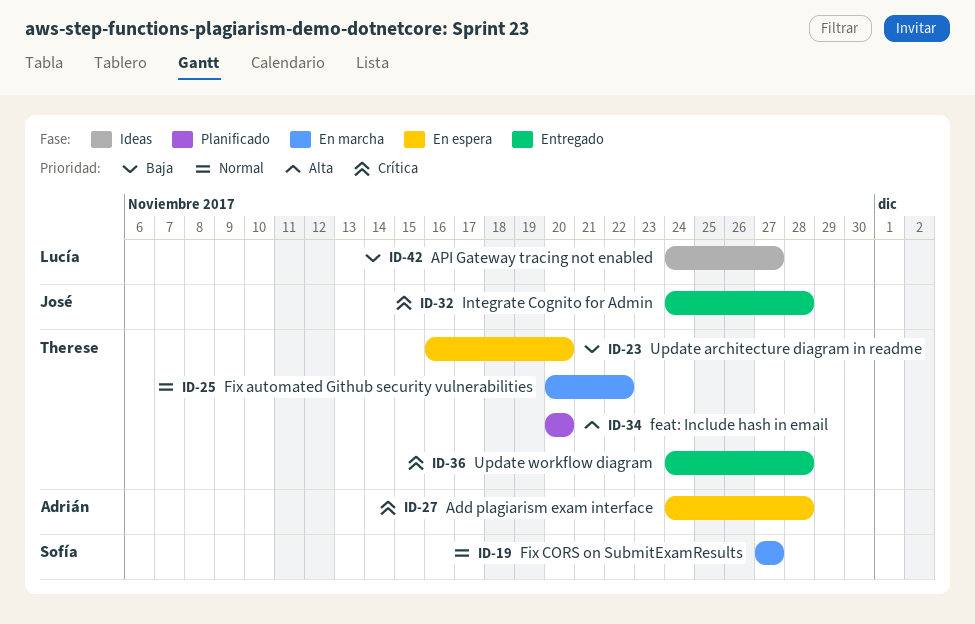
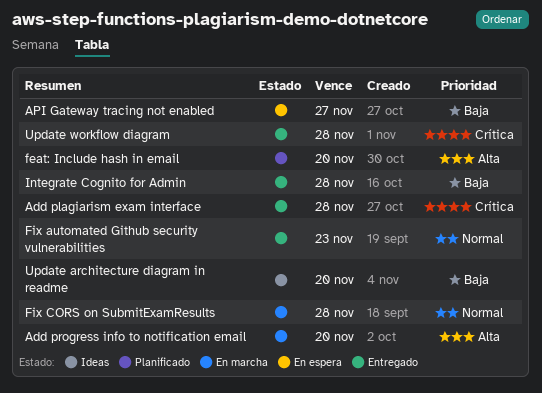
Add plagiarism exam interface, status: En espera -> Entregado
Add progress info to notification email: none -> present
API Gateway tracing not enabled, status: Ideas -> En espera
Fix automated Github security vulnerabilities, status: En marcha -> Entregado
Fix automated Github security vulnerabilities, due: Nov 22 -> Nov 23
Fix CORS on SubmitExamResults, due: Nov 27 -> Nov 28
Integrate Cognito for Admin, priority: Crítica -> Baja
Update architecture diagram in readme, status: En espera -> Ideas

